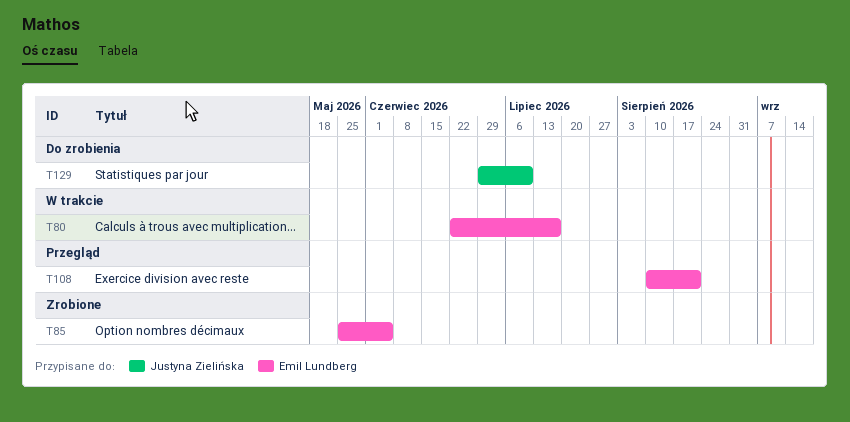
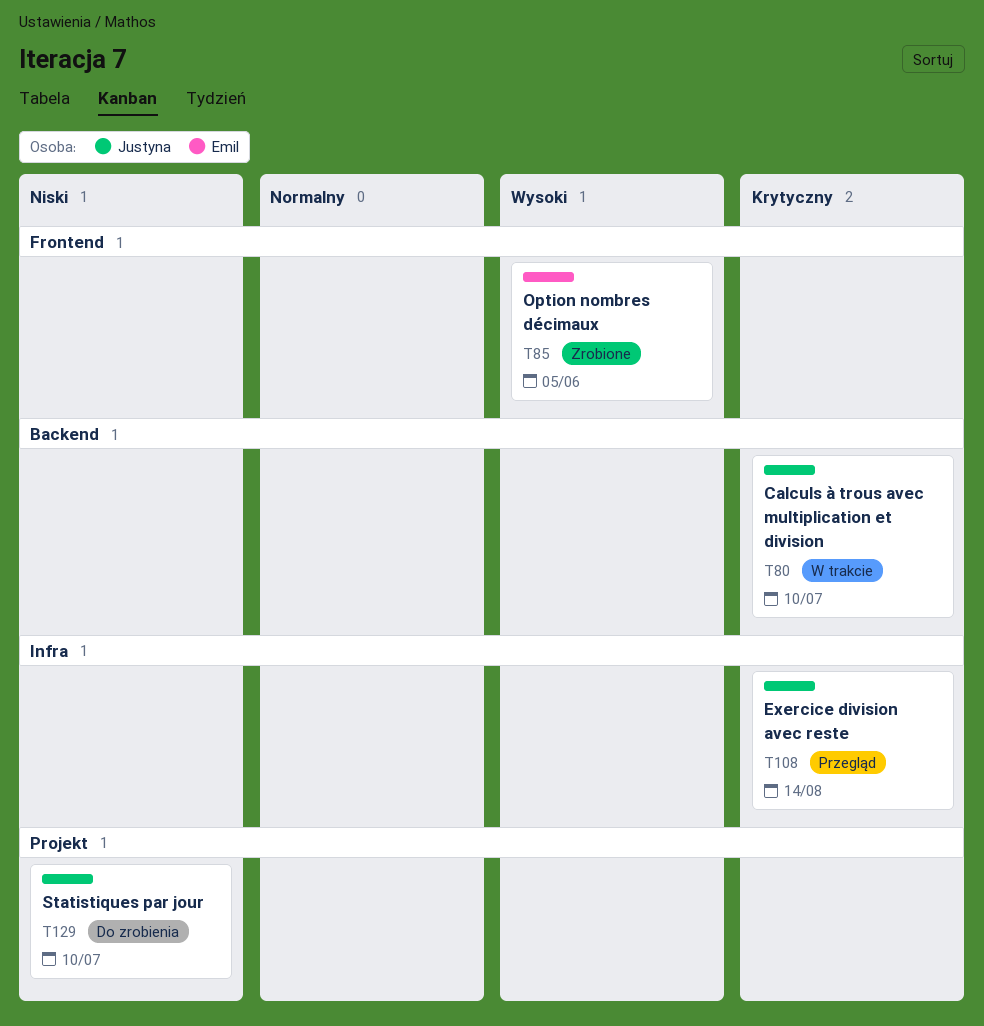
T80, owner: Emil Lundberg -> Justyna Zielińska
T80, due: Jul 17 -> Jul 10
T108, owner: Emil Lundberg -> Justyna Zielińska
T108, due: Aug 21 -> Aug 14

